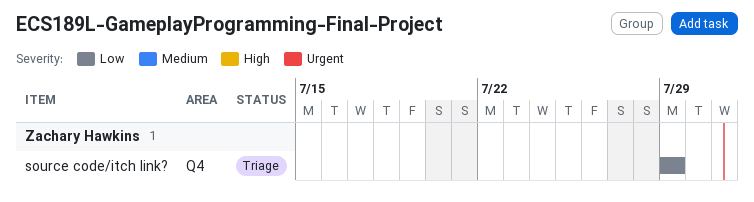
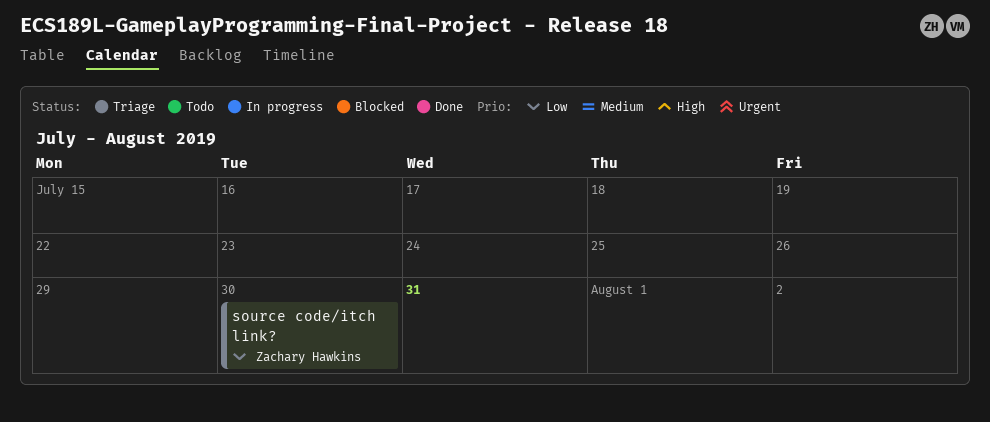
source code/itch link?, due: Jul 29 -> Jul 30

